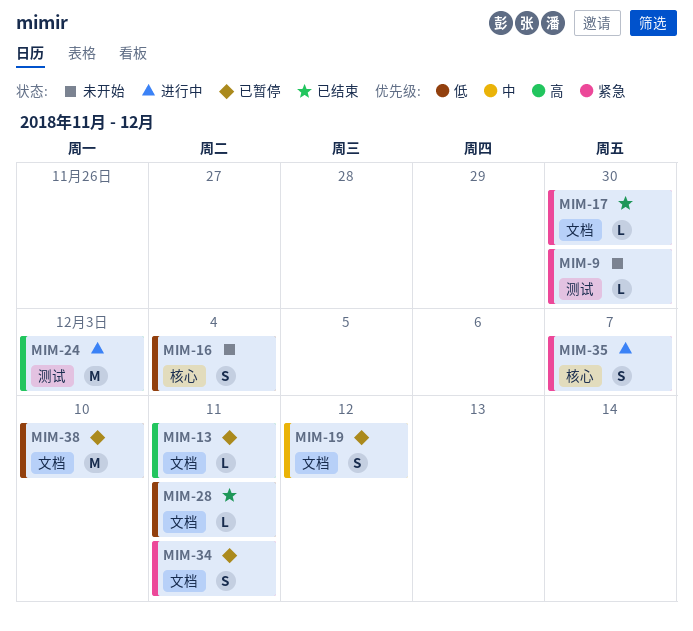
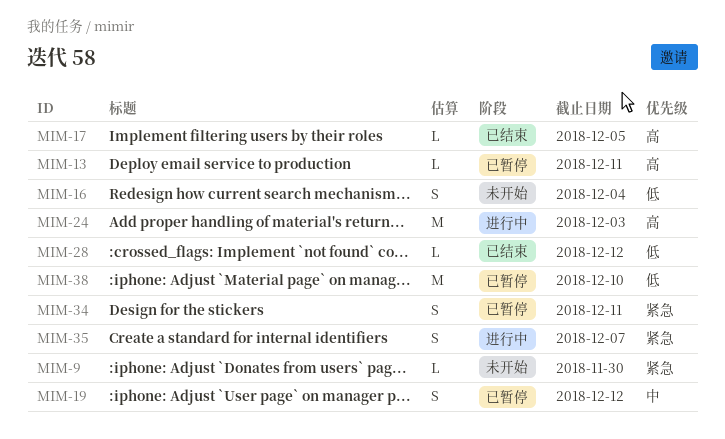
MIM-17, priority: 紧急 -> 高
MIM-17, due: Nov 30 -> Dec 5
MIM-28, due: Dec 11 -> Dec 12

